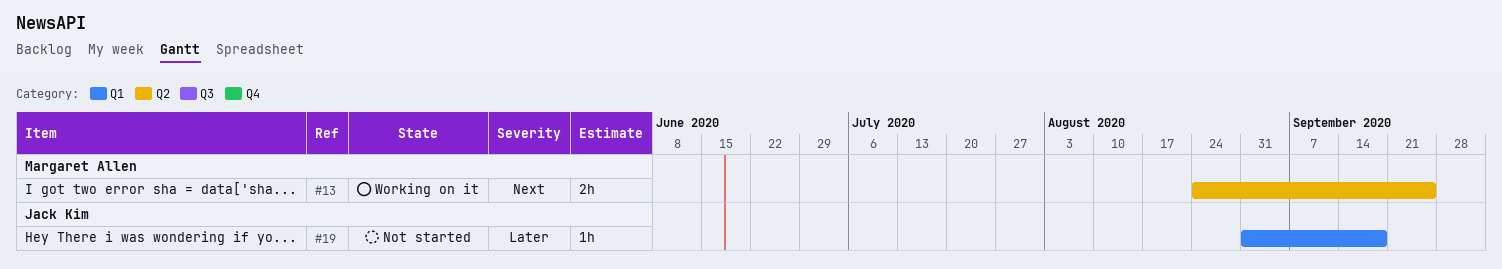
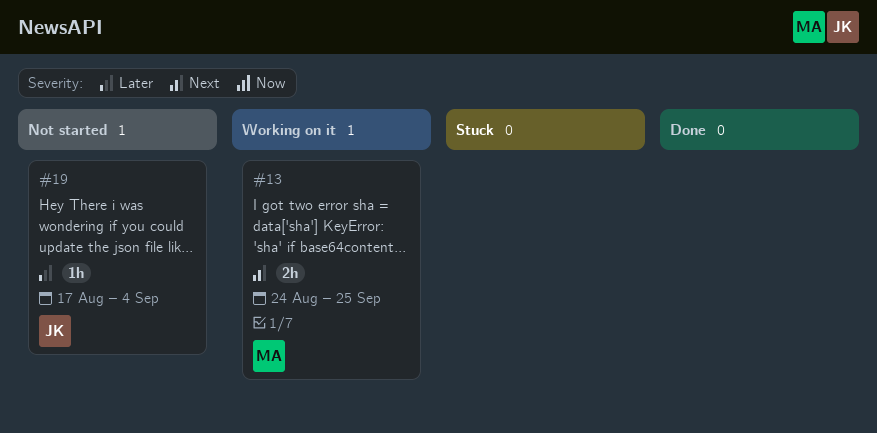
#19, start: Aug 31 -> Aug 17
#19, due: Sep 18 -> Sep 4

